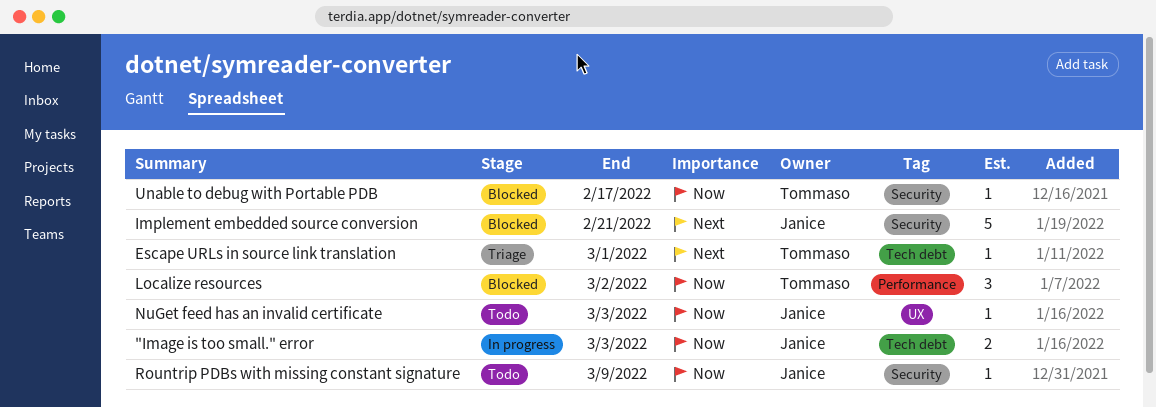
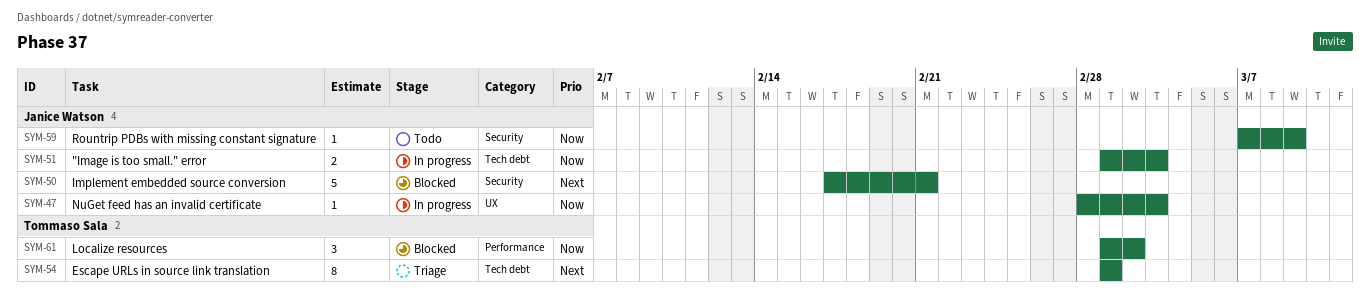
Escape URLs in source link translation, estimate: 1 -> 8
NuGet feed has an invalid certificate, status: Todo -> In progress
Unable to debug with Portable PDB: present -> none

